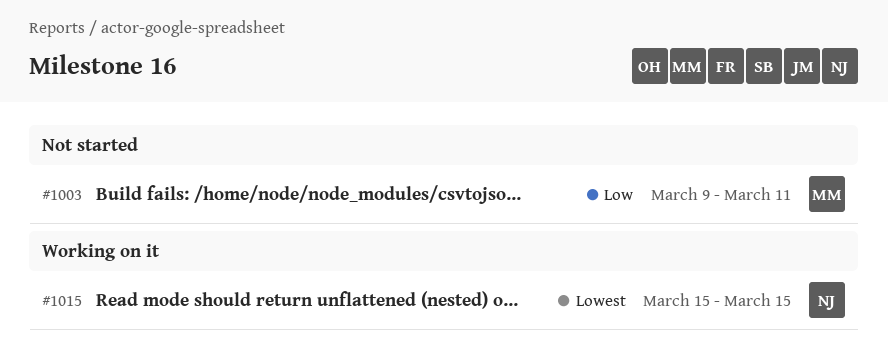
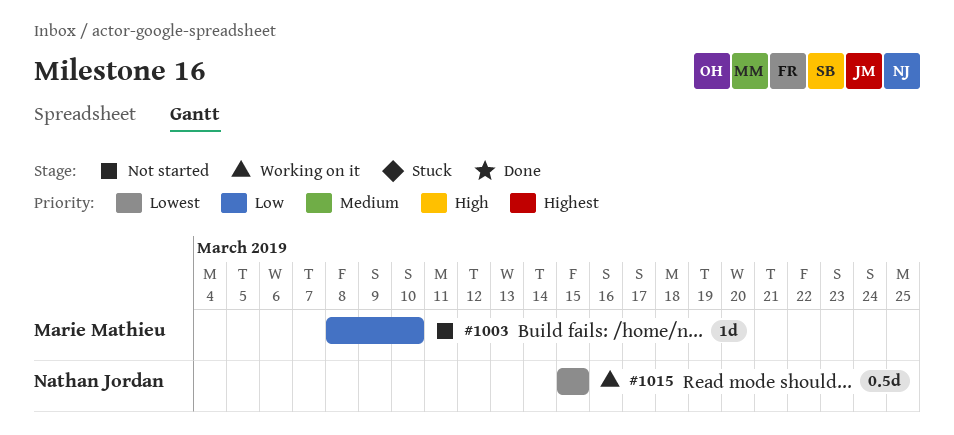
#1003, start: Mar 9 -> Mar 8
#1003, due: Mar 11 -> Mar 10

